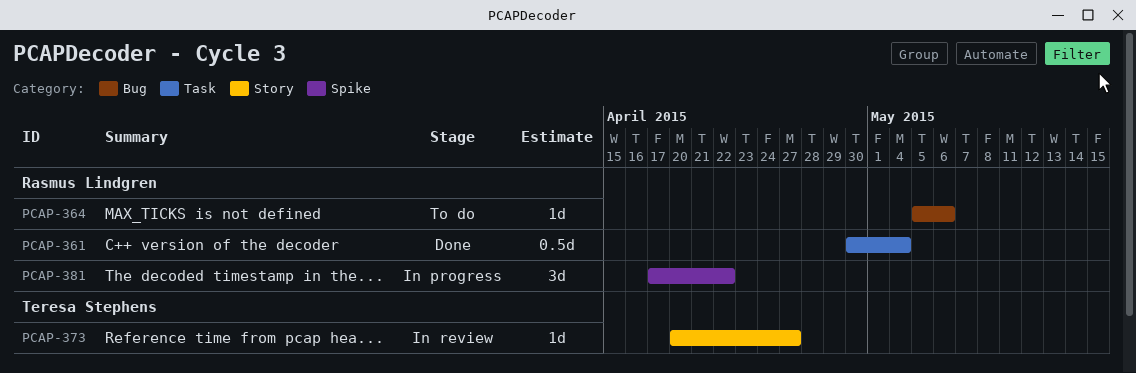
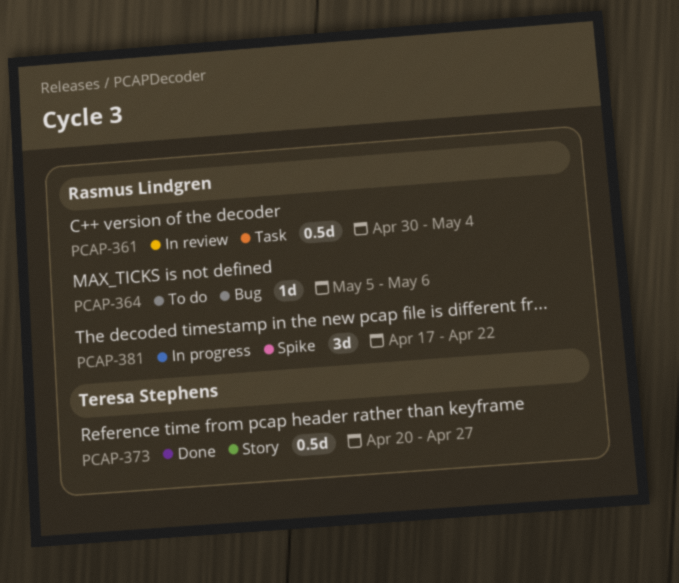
PCAP-361, status: Done -> In review
PCAP-373, status: In review -> Done
PCAP-373, estimate: 1d -> 0.5d

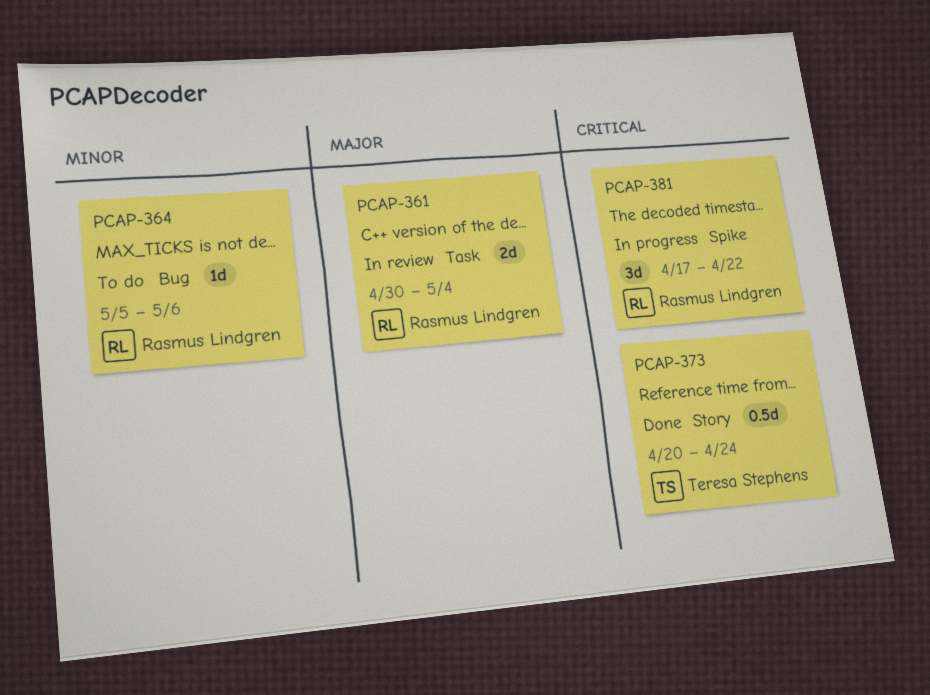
PCAP-361, estimate: 0.5d -> 2d
PCAP-373, due: Apr 27 -> Apr 24

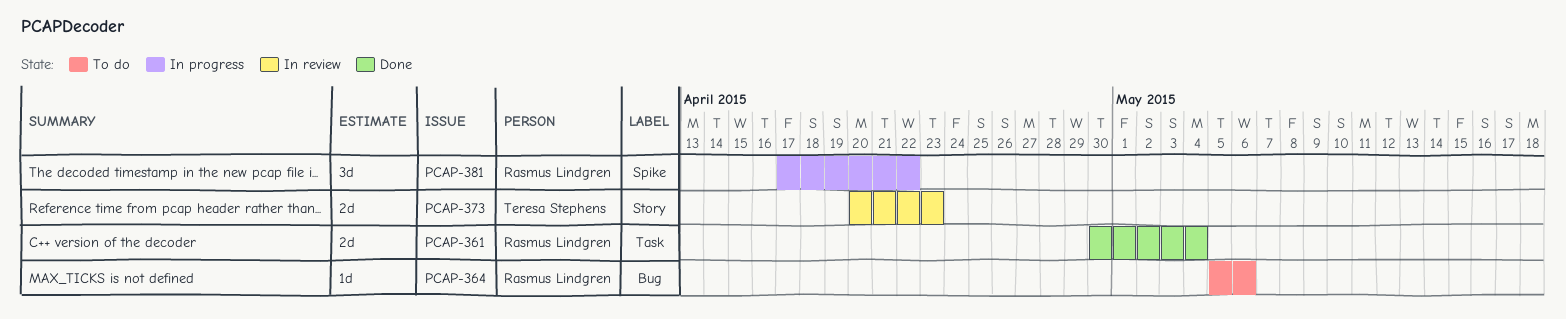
PCAP-361, status: In review -> Done
PCAP-373, status: Done -> In review
PCAP-373, estimate: 0.5d -> 2d
PCAP-373, due: Apr 24 -> Apr 23

